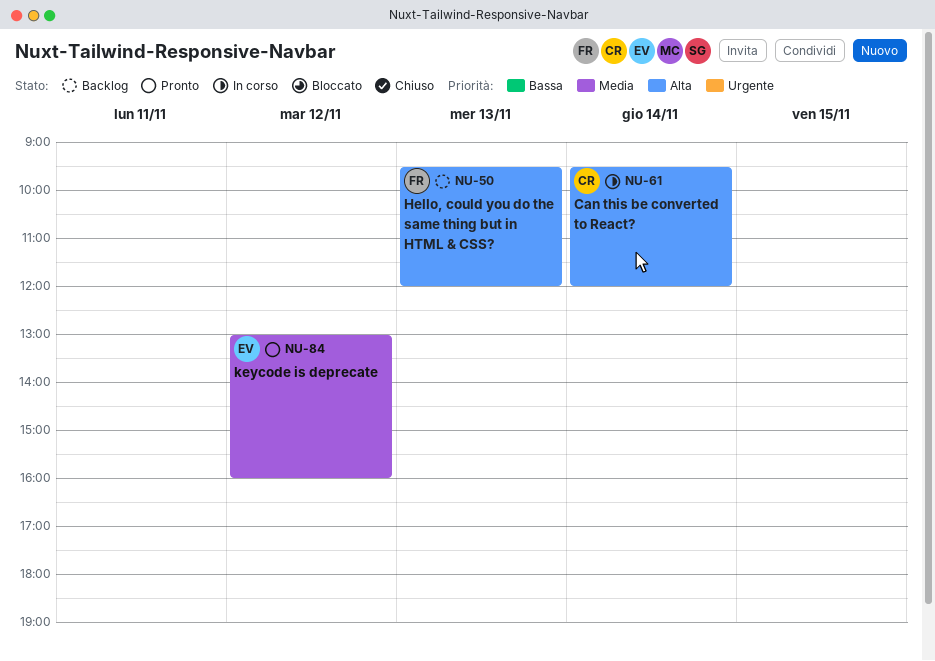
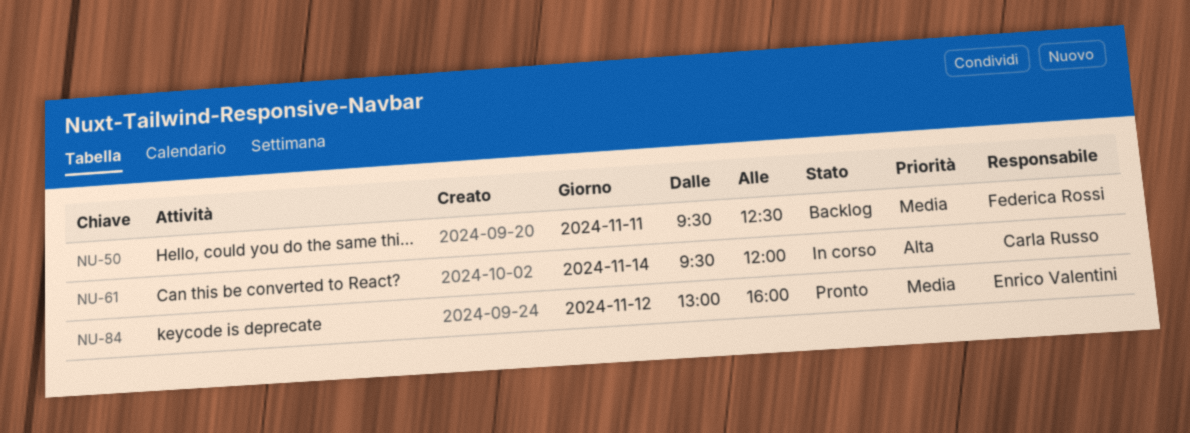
NU-50, priority: Alta -> Media
NU-50, day: Nov 13 -> Nov 11
NU-50, ends: 12:00 -> 12:30

